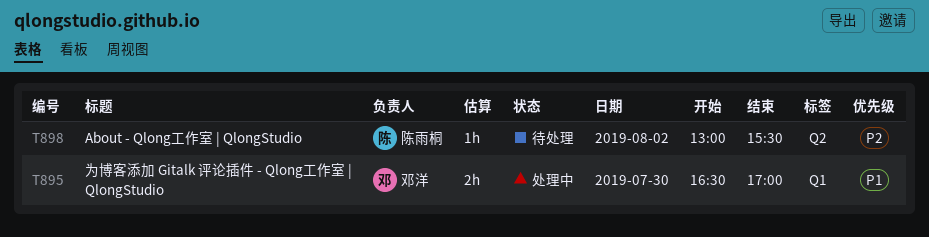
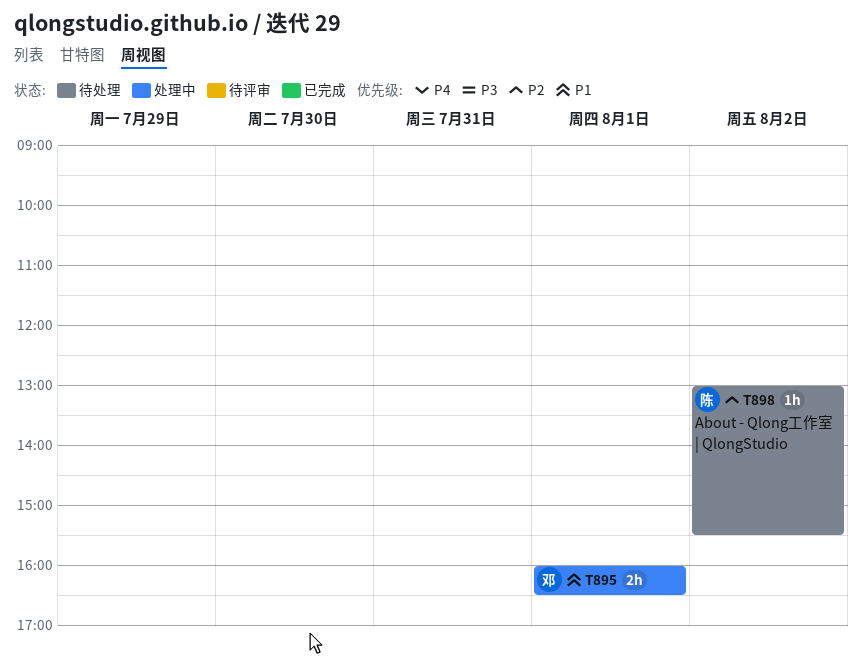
T895, day: Jul 30 -> Aug 1
T895, begins: 16:30 -> 16:00
T895, ends: 17:00 -> 16:30

